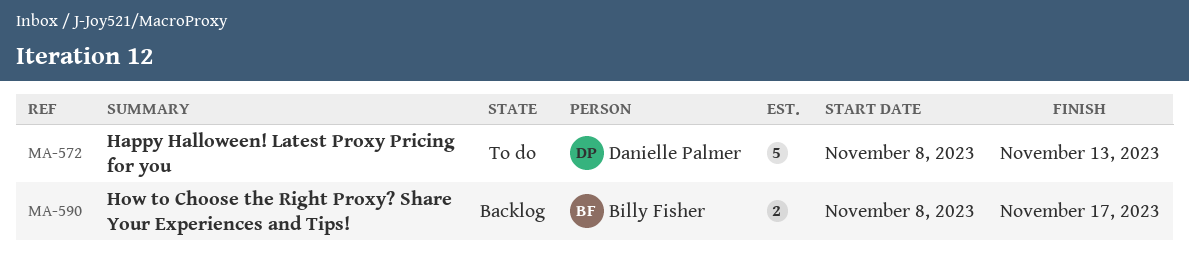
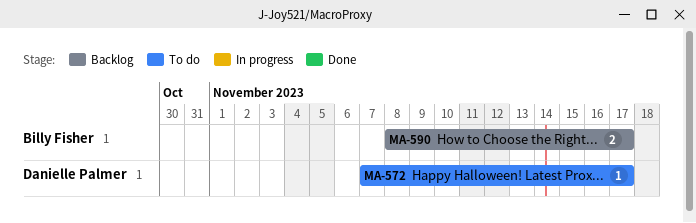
MA-572, estimate: 5 -> 1
MA-572, start: Nov 8 -> Nov 7
MA-572, due: Nov 13 -> Nov 17

